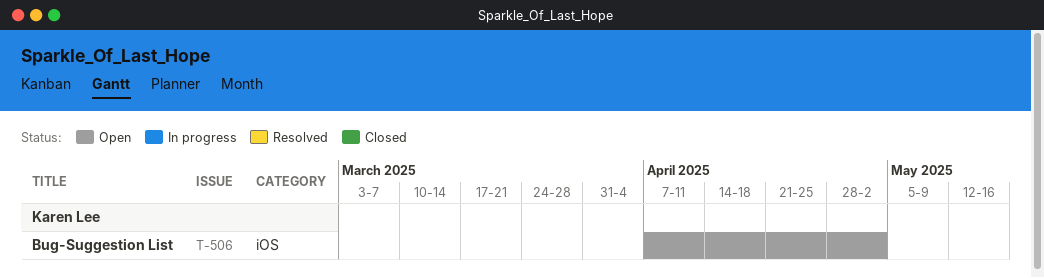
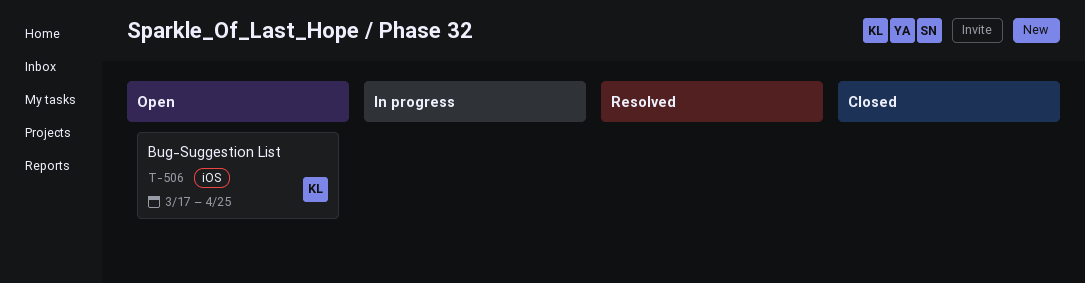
T-506, start: Apr 7 -> Mar 17
T-506, due: May 2 -> Apr 25

